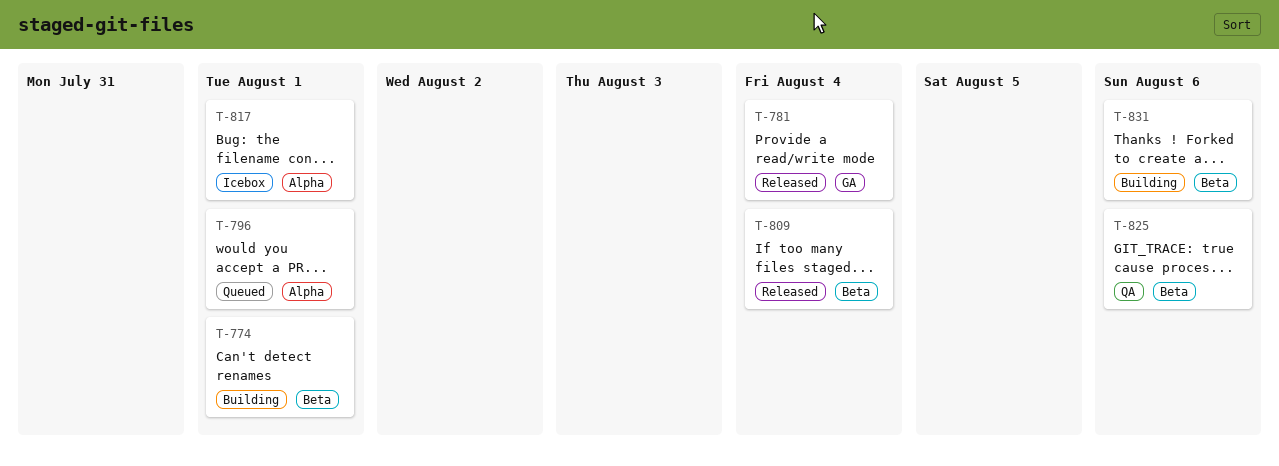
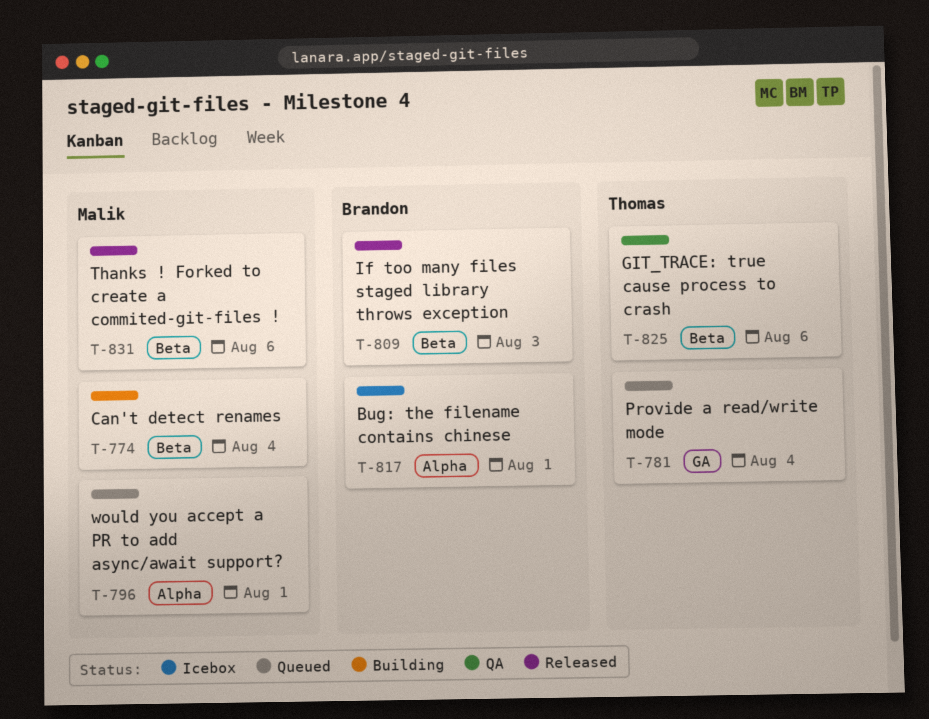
T-774, due: Aug 1 -> Aug 4
T-781, status: Released -> Queued
T-809, due: Aug 4 -> Aug 3
T-831, status: Building -> Released

